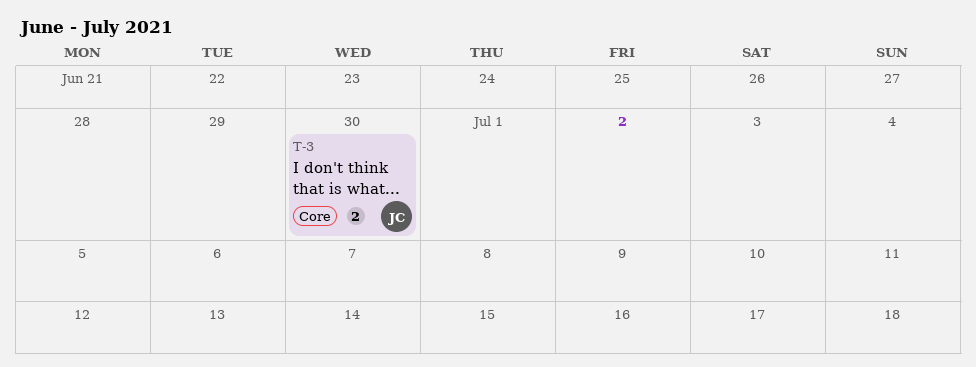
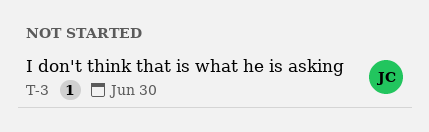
T-3, estimate: 2 -> 1

